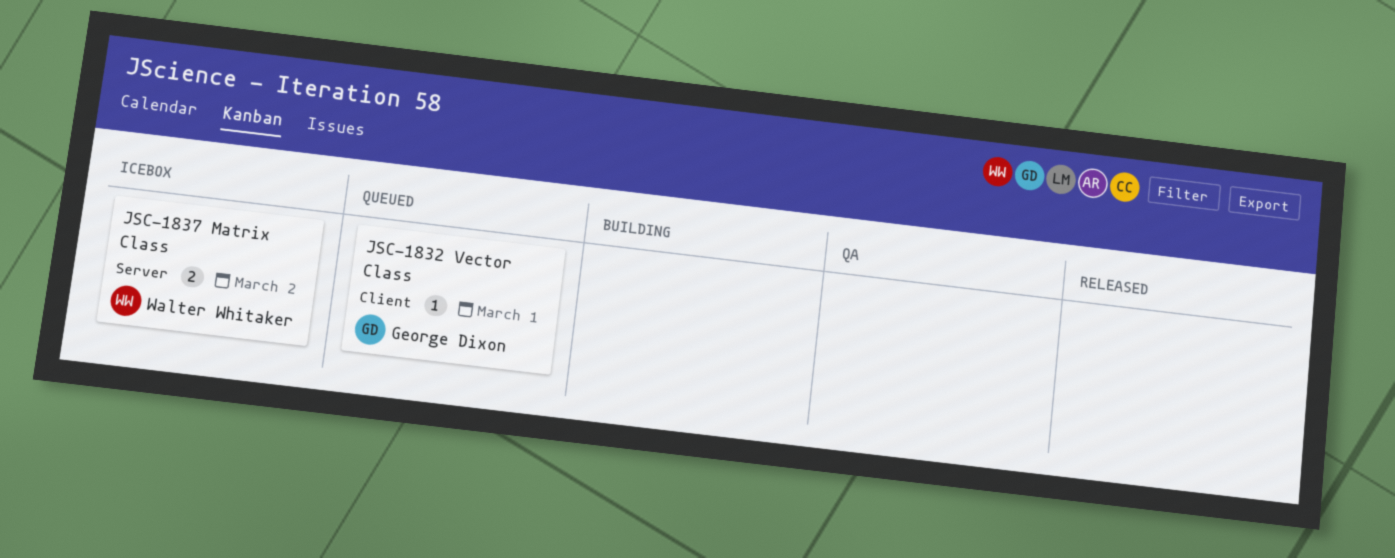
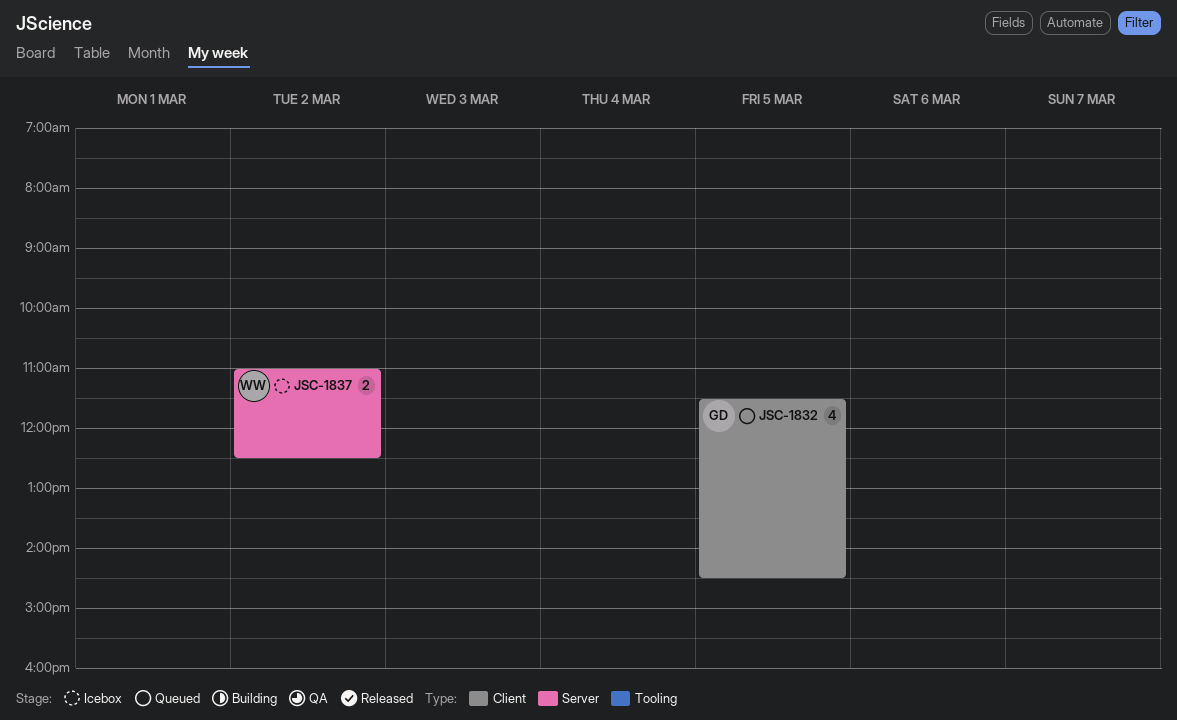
JSC-1832, estimate: 1 -> 4
JSC-1832, day: Mar 1 -> Mar 5

